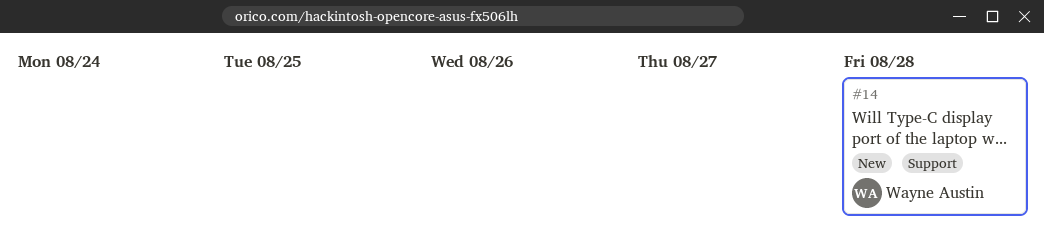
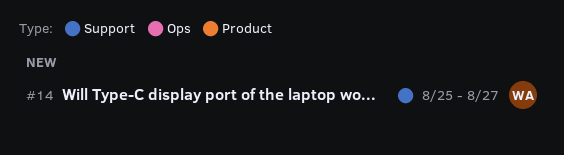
#14, due: Aug 28 -> Aug 27

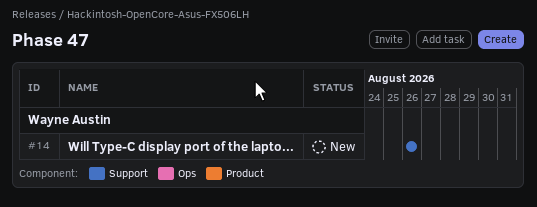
#14, start: Aug 25 -> Aug 26
#14, due: Aug 27 -> Aug 26

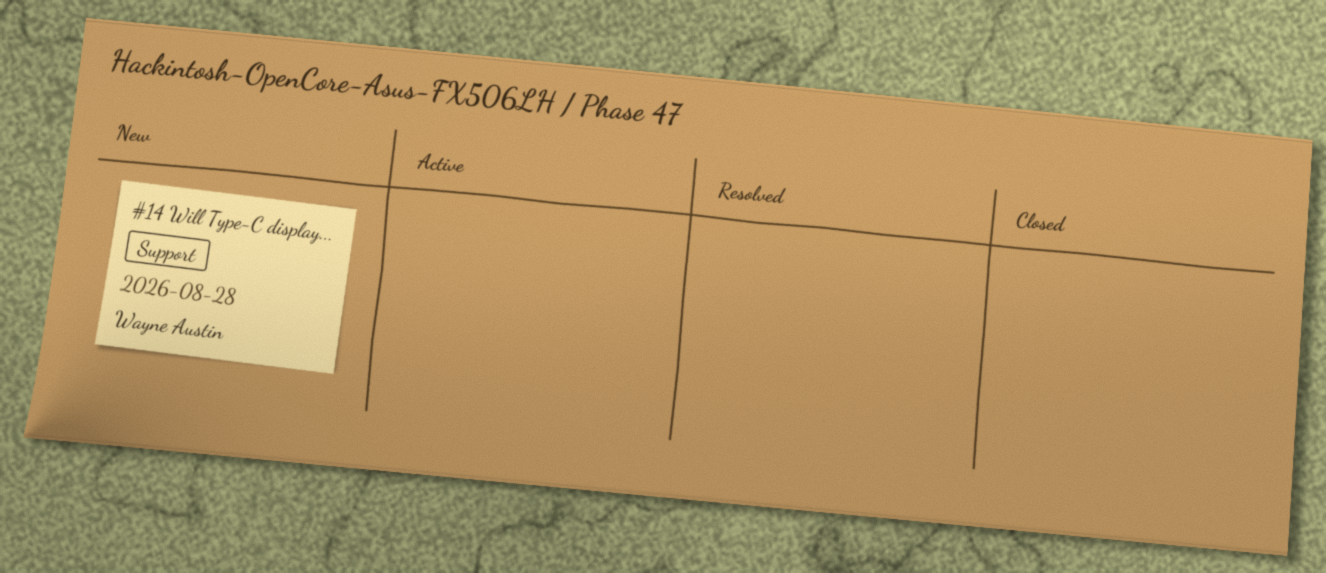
#14, due: Aug 26 -> Aug 28

